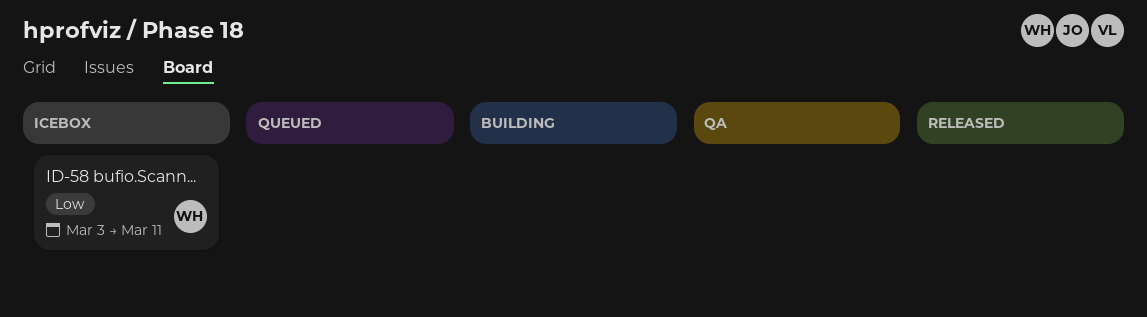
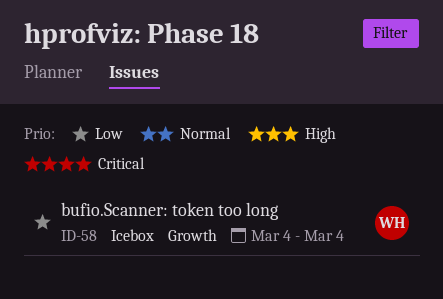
ID-58, start: Mar 3 -> Mar 4
ID-58, due: Mar 11 -> Mar 4

